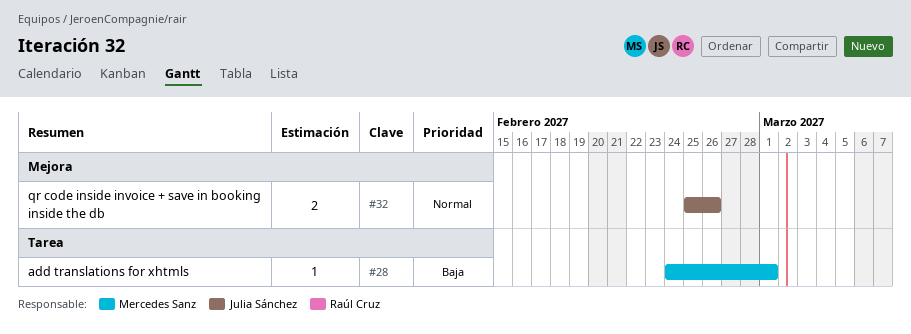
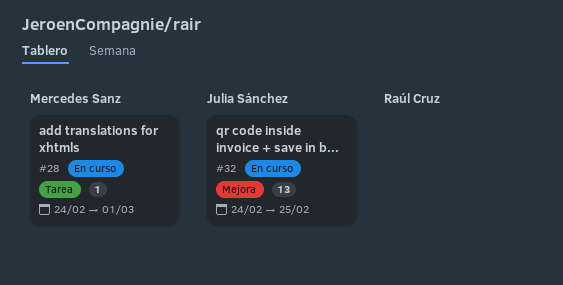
#32, estimate: 2 -> 13
#32, start: Feb 25 -> Feb 24
#32, due: Feb 26 -> Feb 25

